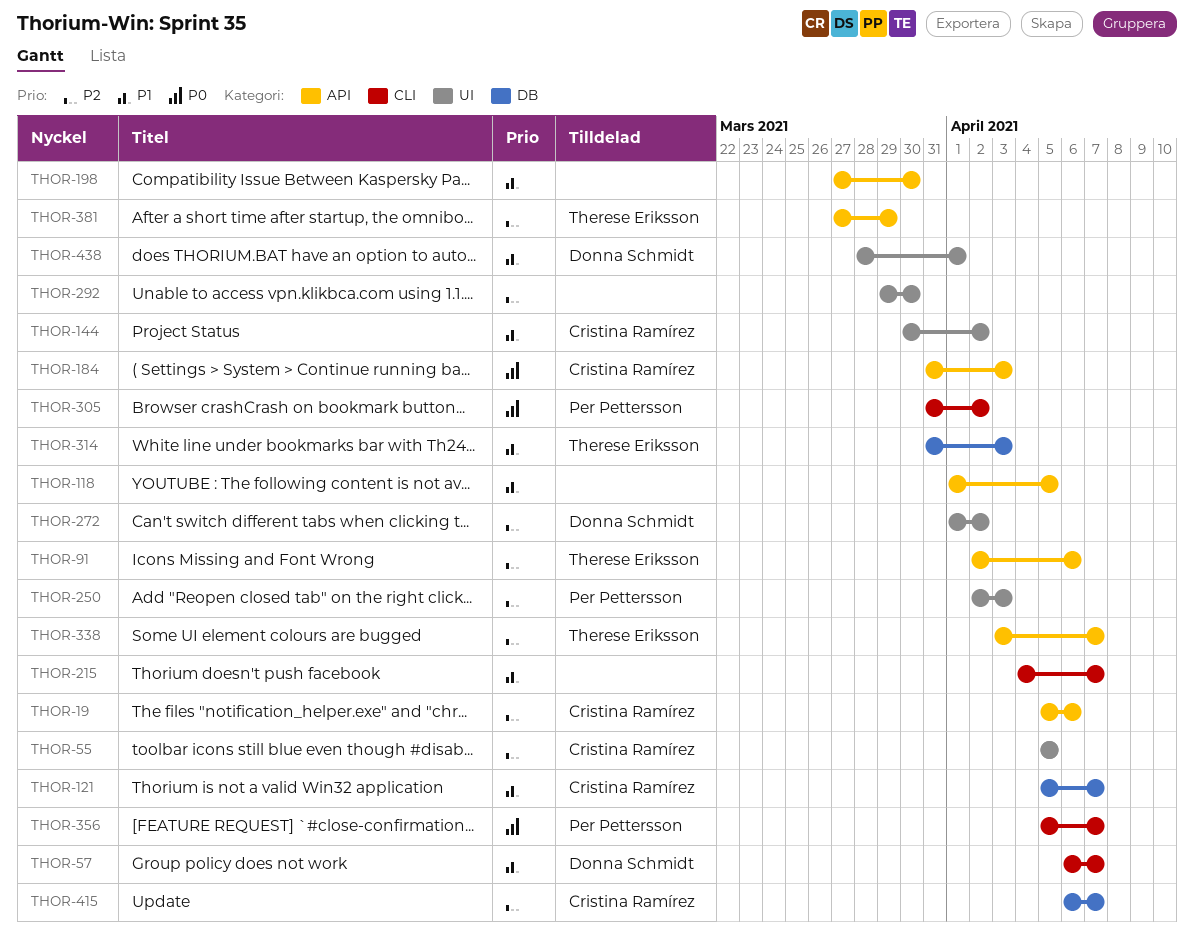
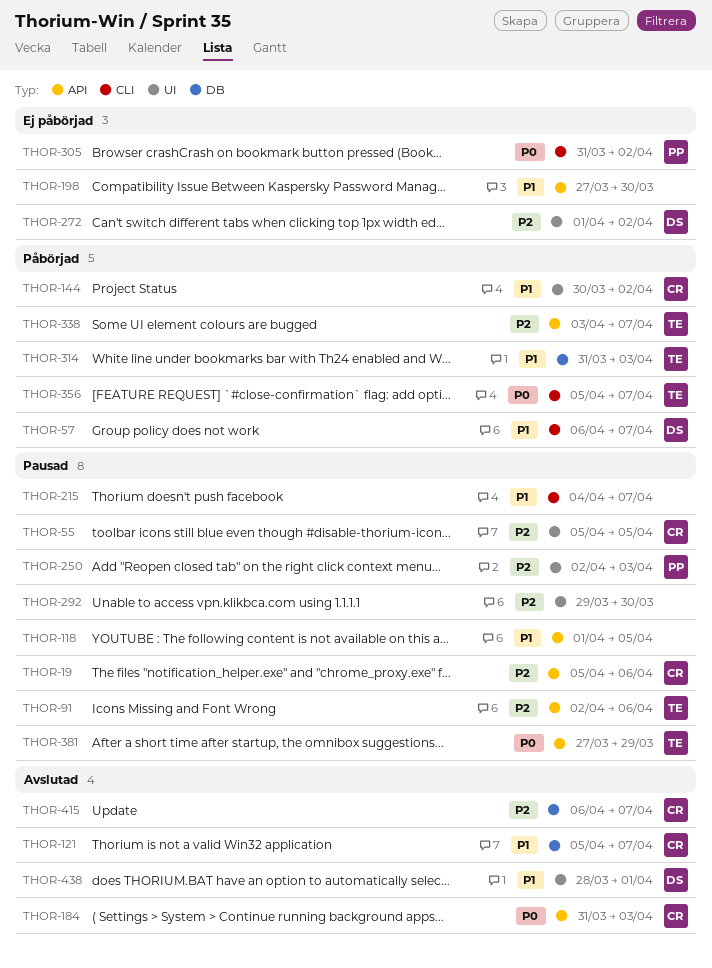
THOR-356, owner: Per Pettersson -> Therese Eriksson
THOR-381, priority: P2 -> P0

